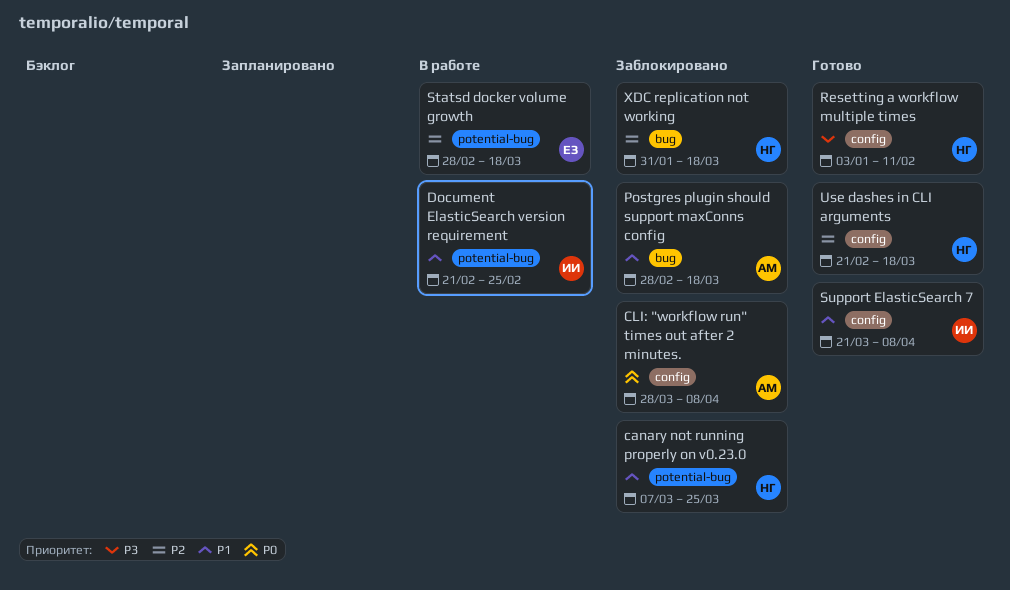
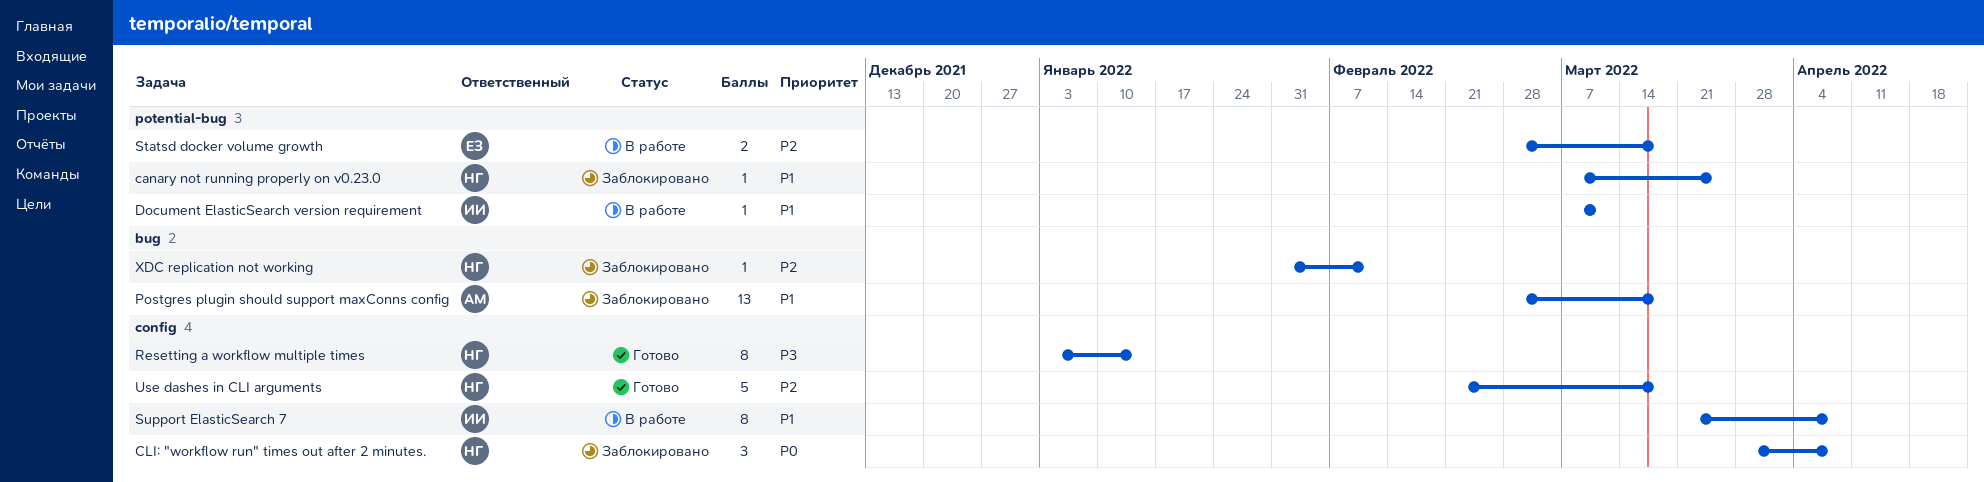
CLI: "workflow run" times out after 2 minutes., owner: АМ -> НГ
Document ElasticSearch version requirement, start: Feb 21 -> Mar 7
Document ElasticSearch version requirement, due: Feb 25 -> Mar 11
Resetting a workflow multiple times, due: Feb 11 -> Jan 14
Support ElasticSearch 7, status: Готово -> В работе
XDC replication not working, due: Mar 18 -> Feb 11

